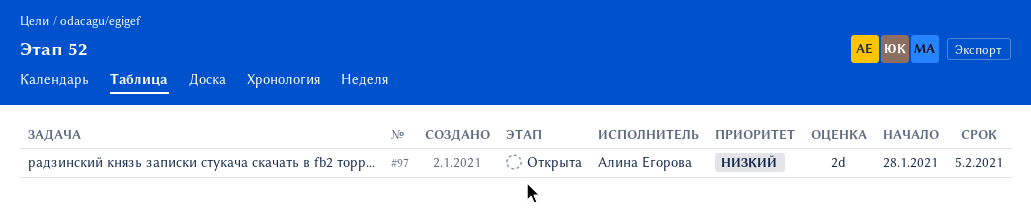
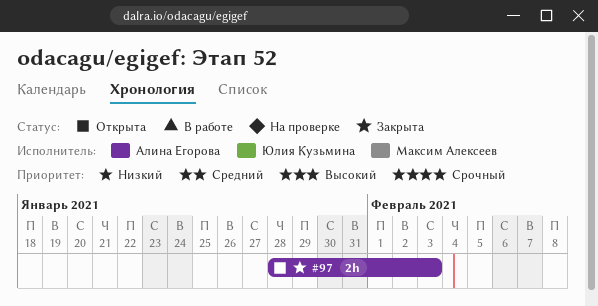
#97, estimate: 2d -> 2h
#97, due: Feb 5 -> Feb 3

